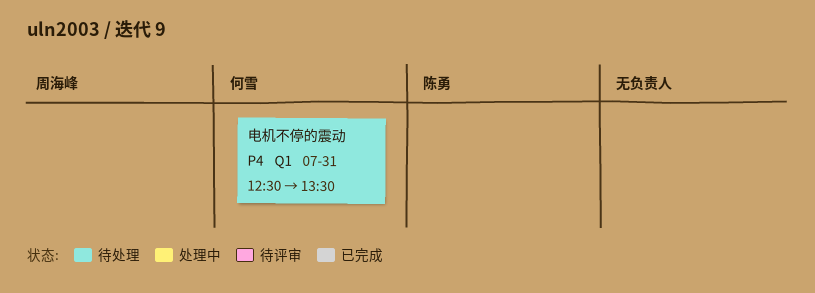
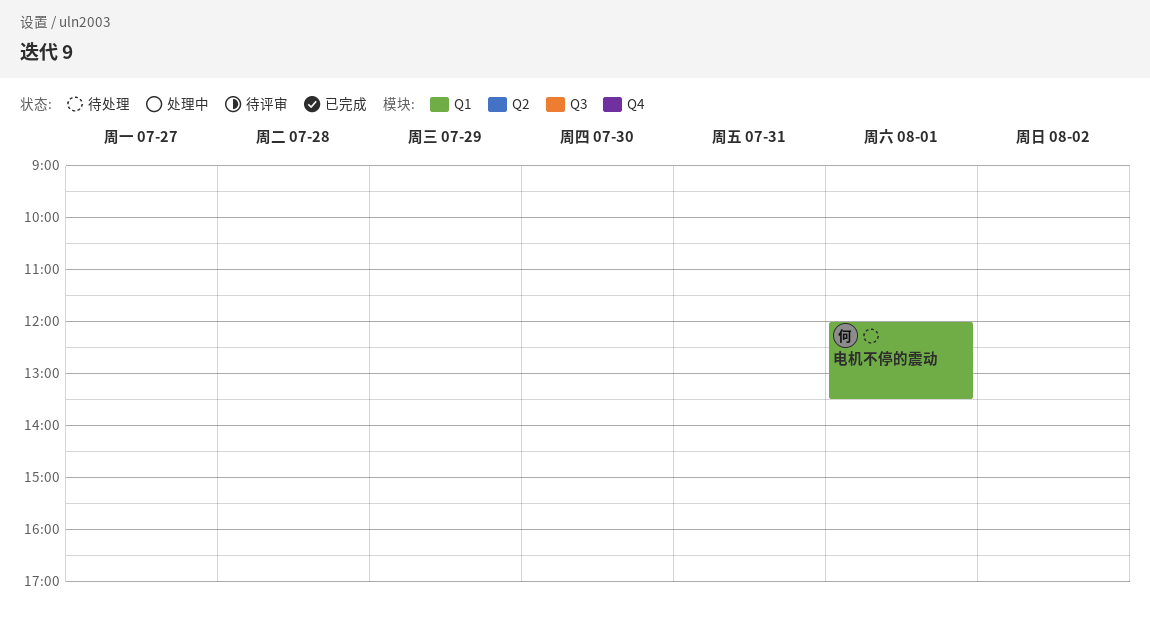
电机不停的震动, day: Jul 31 -> Aug 1
电机不停的震动, begins: 12:30 -> 12:00

